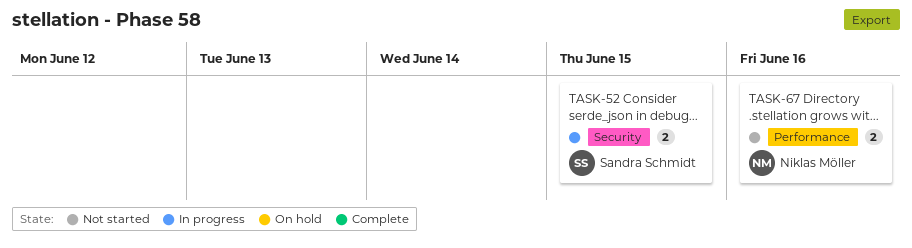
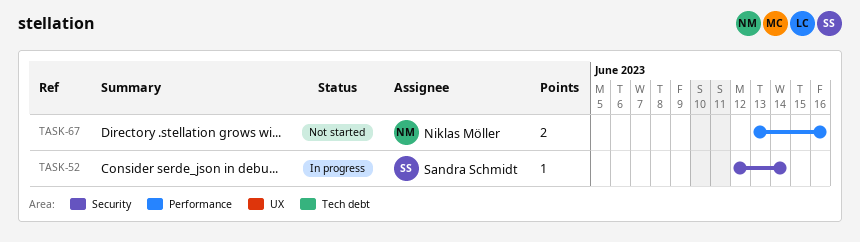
TASK-52, estimate: 2 -> 1
TASK-52, due: Jun 15 -> Jun 14

